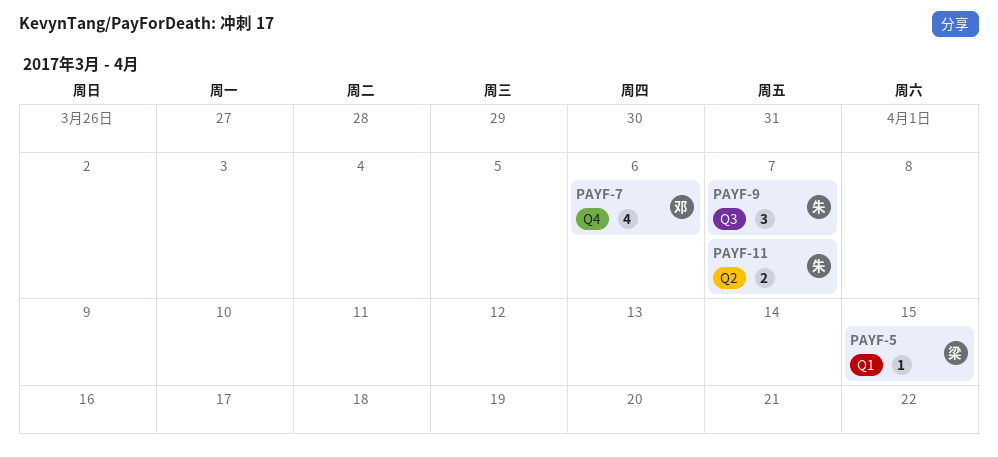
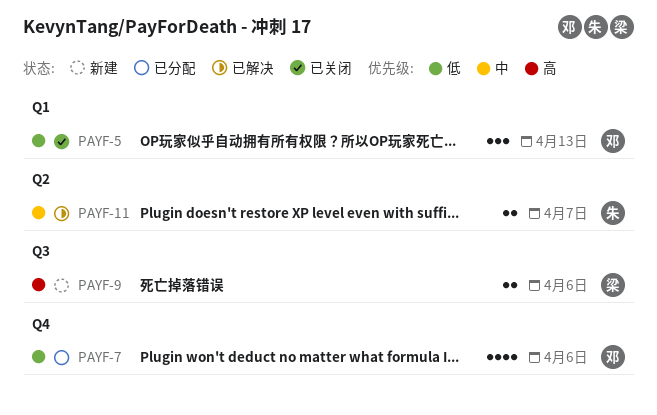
PAYF-5, owner: 梁 -> 邓
PAYF-5, estimate: 1 -> 3
PAYF-5, due: Apr 15 -> Apr 13
PAYF-9, owner: 朱 -> 梁
PAYF-9, estimate: 3 -> 2
PAYF-9, due: Apr 7 -> Apr 6

